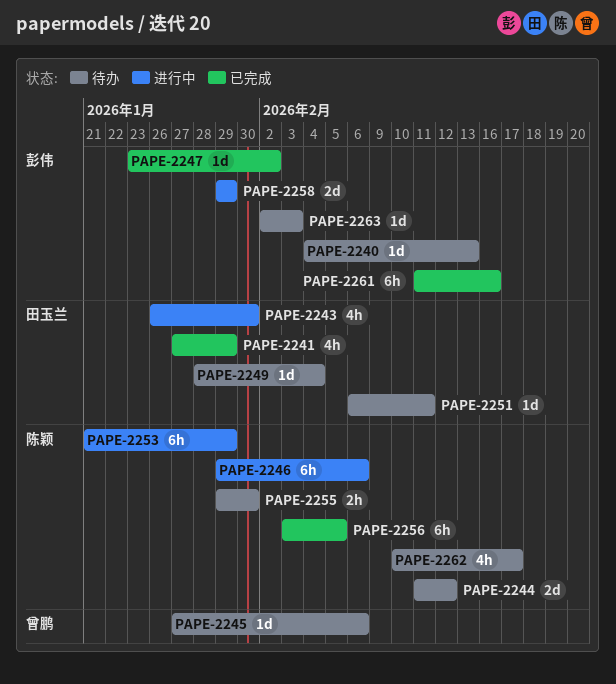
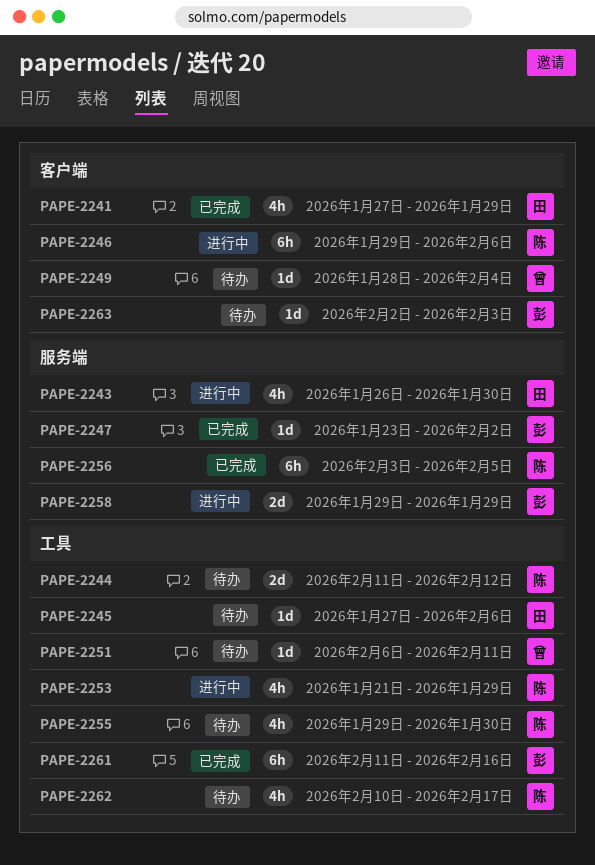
PAPE-2240: present -> none
PAPE-2245, owner: 曾鹏 -> 田玉兰
PAPE-2249, owner: 田玉兰 -> 曾鹏
PAPE-2251, owner: 田玉兰 -> 曾鹏
PAPE-2253, estimate: 6h -> 4h
PAPE-2255, estimate: 2h -> 4h

